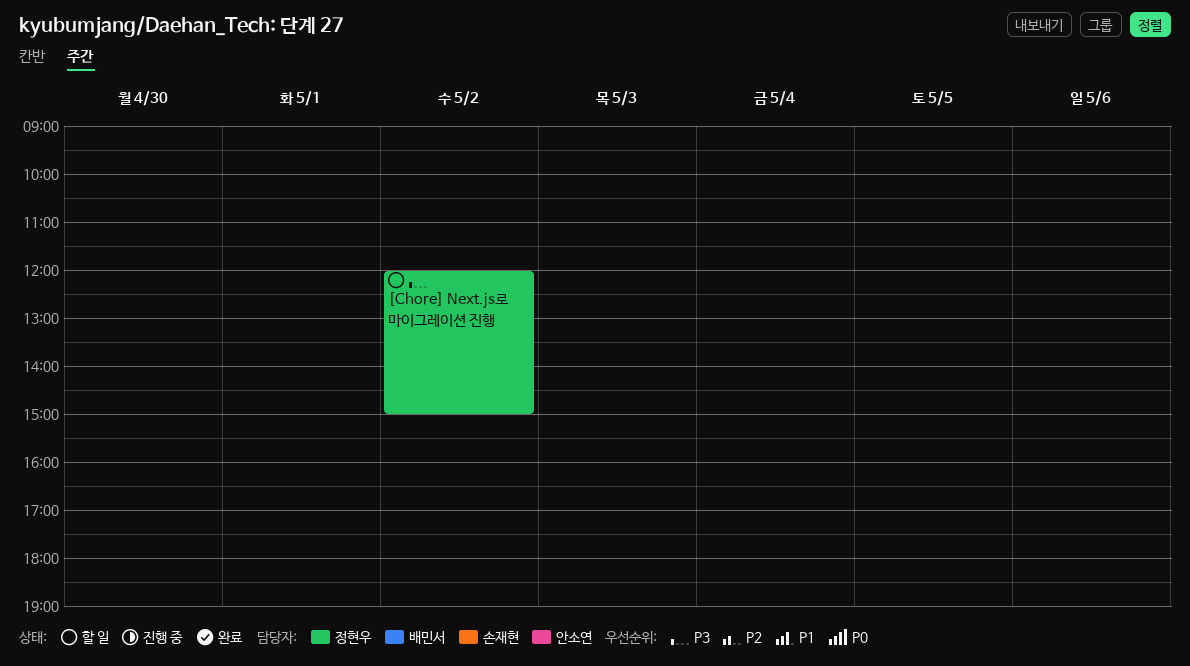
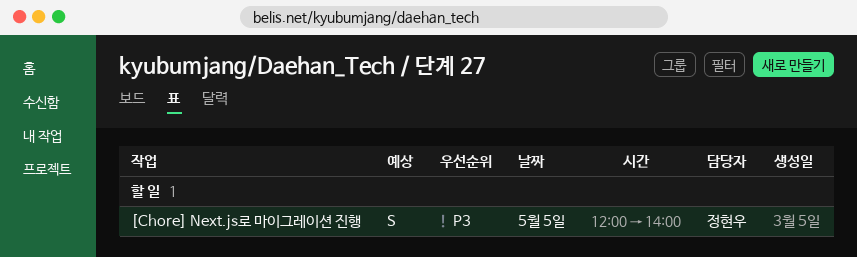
[Chore] Next.js로 마이그레이션 진행, day: May 2 -> May 5
[Chore] Next.js로 마이그레이션 진행, ends: 15:00 -> 14:00

